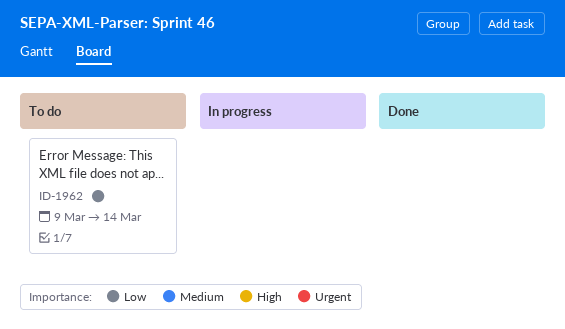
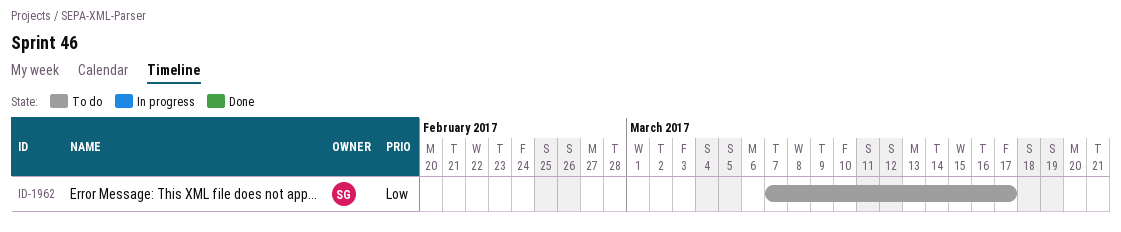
ID-1962, start: Mar 9 -> Mar 7
ID-1962, due: Mar 14 -> Mar 17

